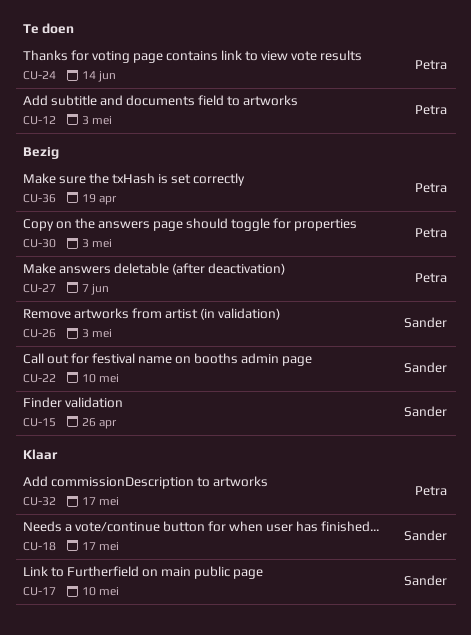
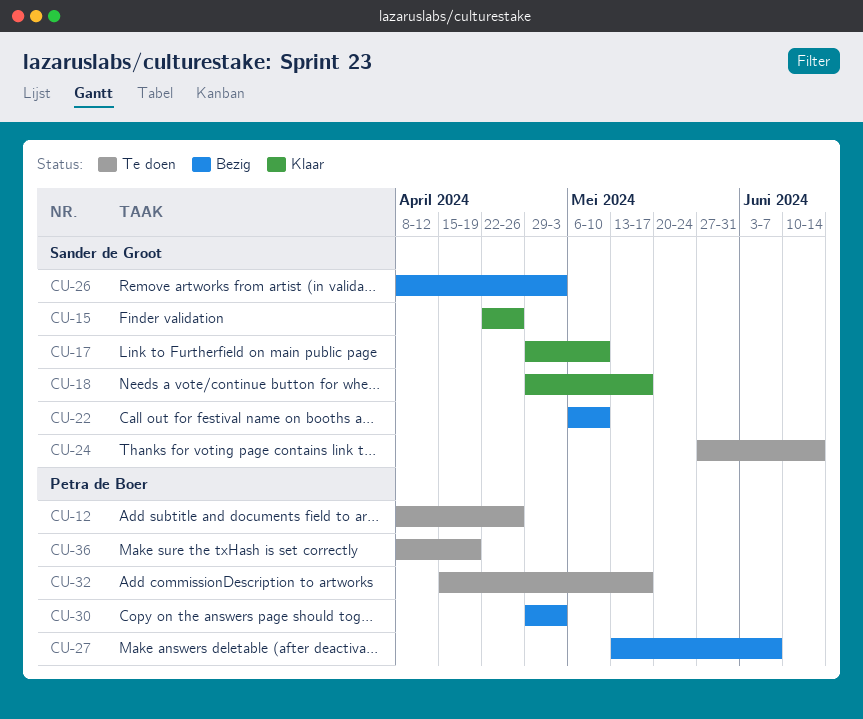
CU-12, due: May 3 -> Apr 26
CU-15, status: Bezig -> Klaar
CU-24, owner: Petra de Boer -> Sander de Groot
CU-32, status: Klaar -> Te doen
CU-36, status: Bezig -> Te doen

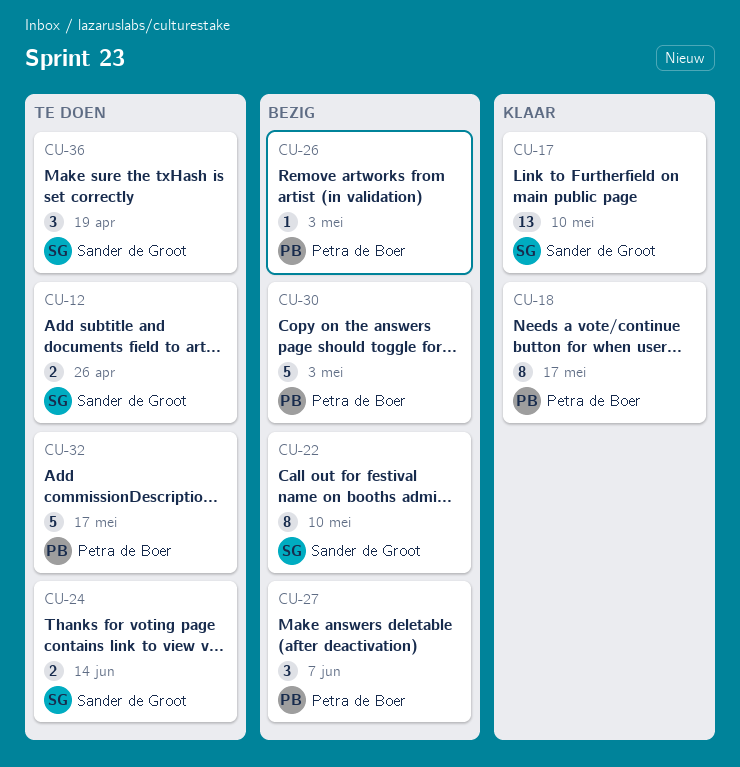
CU-12, owner: Petra de Boer -> Sander de Groot
CU-15: present -> none
CU-18, owner: Sander de Groot -> Petra de Boer
CU-26, owner: Sander de Groot -> Petra de Boer
CU-36, owner: Petra de Boer -> Sander de Groot

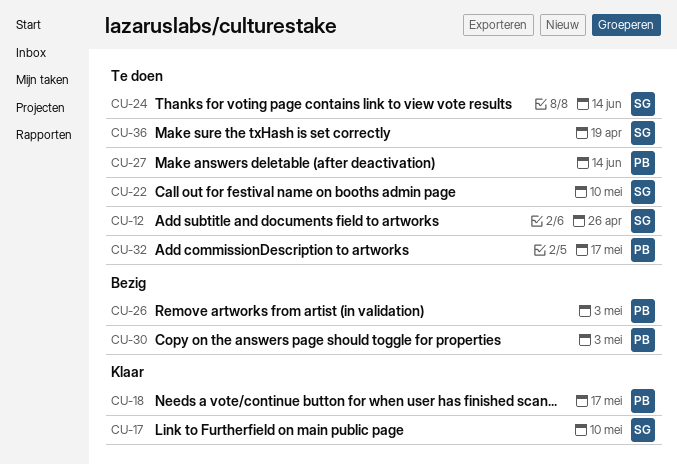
CU-22, status: Bezig -> Te doen
CU-27, status: Bezig -> Te doen
CU-27, due: Jun 7 -> Jun 14

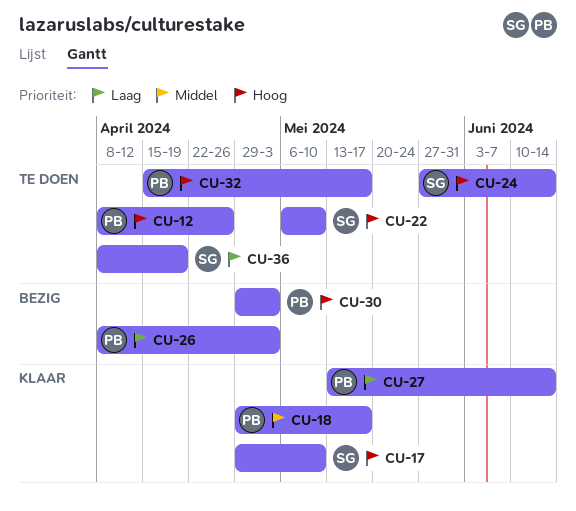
CU-12, owner: SG -> PB
CU-27, status: Te doen -> Klaar

